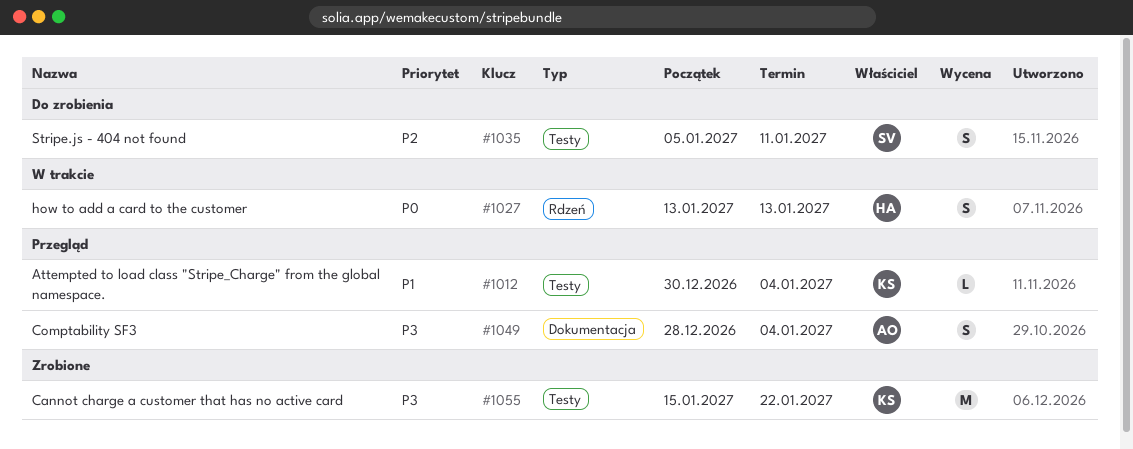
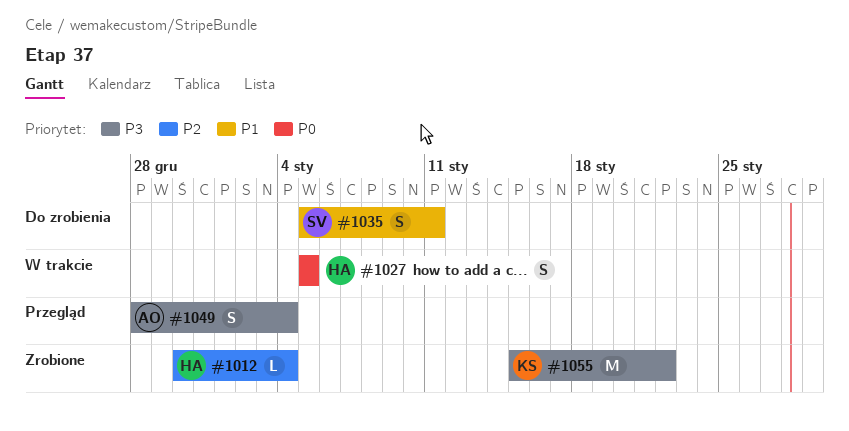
#1012, status: Przegląd -> Zrobione
#1012, owner: KS -> HA
#1012, priority: P1 -> P2
#1027, start: Jan 13 -> Jan 5
#1027, due: Jan 13 -> Jan 5
#1035, priority: P2 -> P1

